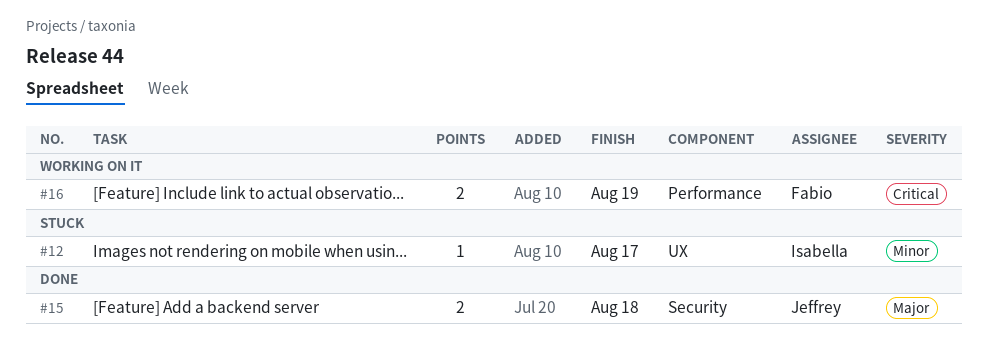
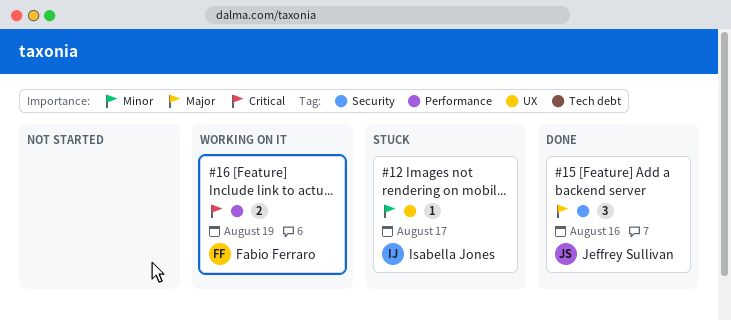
#15, estimate: 2 -> 3
#15, due: Aug 18 -> Aug 16

